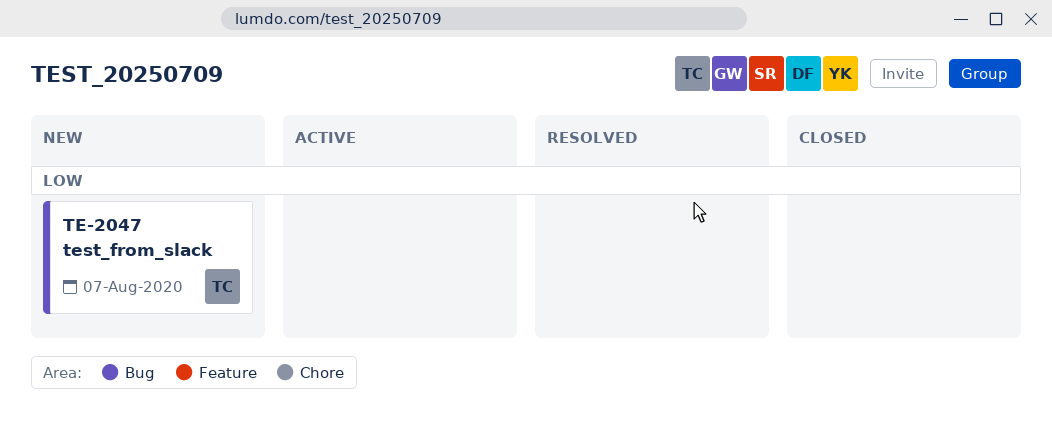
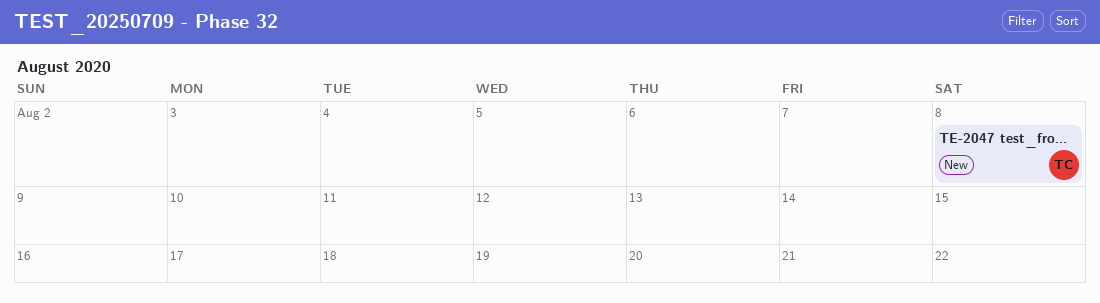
TE-2047, due: Aug 7 -> Aug 8

